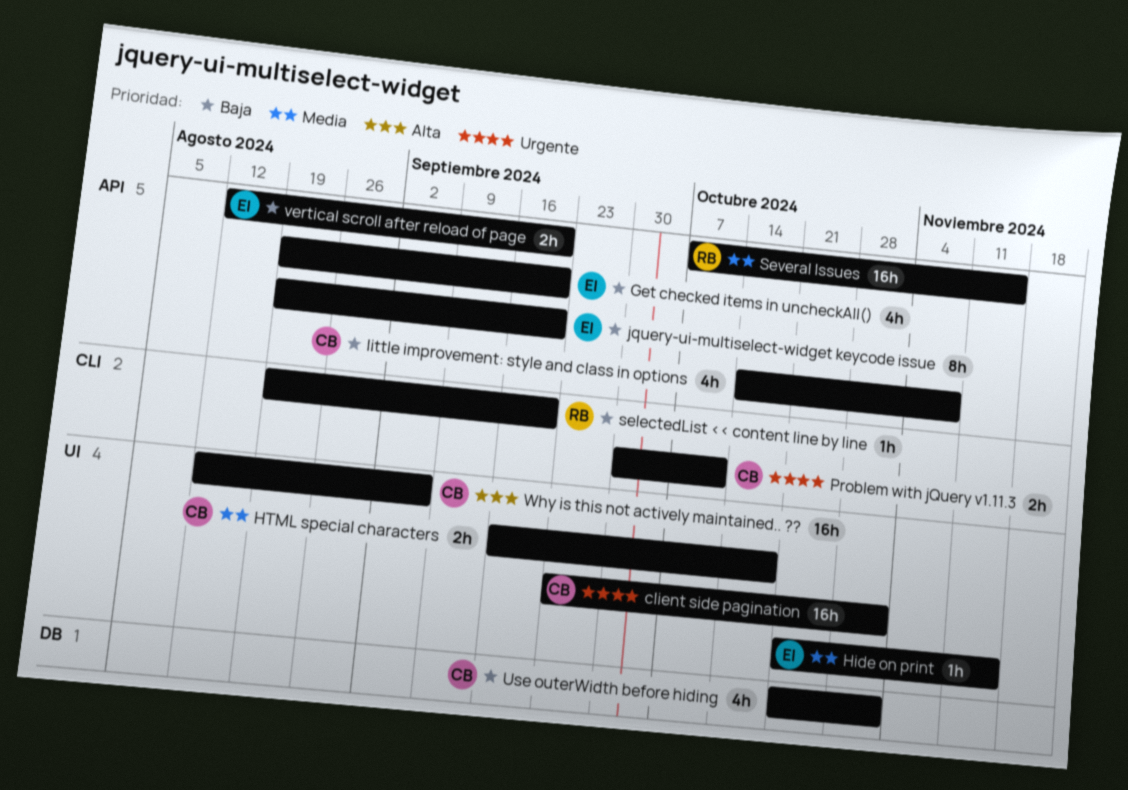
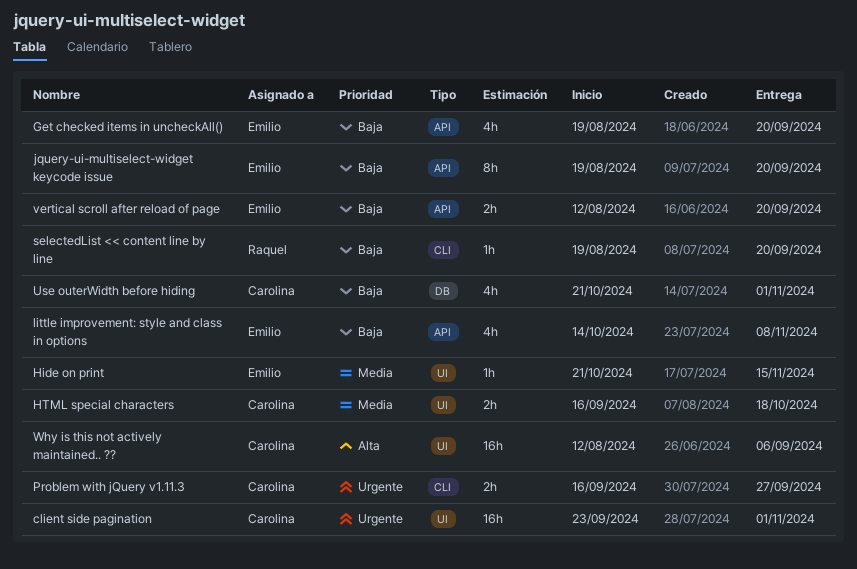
little improvement: style and class in options, owner: Carolina -> Emilio
Problem with jQuery v1.11.3, start: Sep 30 -> Sep 16
Problem with jQuery v1.11.3, due: Oct 11 -> Sep 27
Several Issues: present -> none

